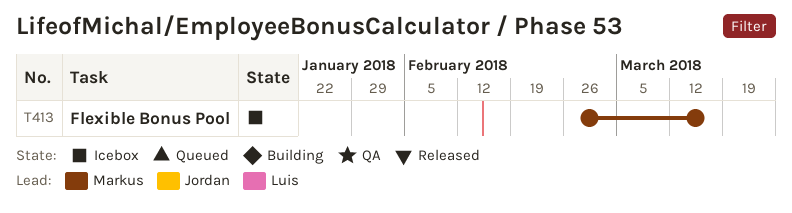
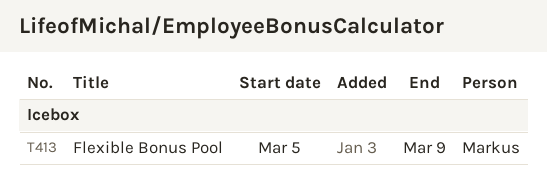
T413, start: Feb 26 -> Mar 5
T413, due: Mar 16 -> Mar 9

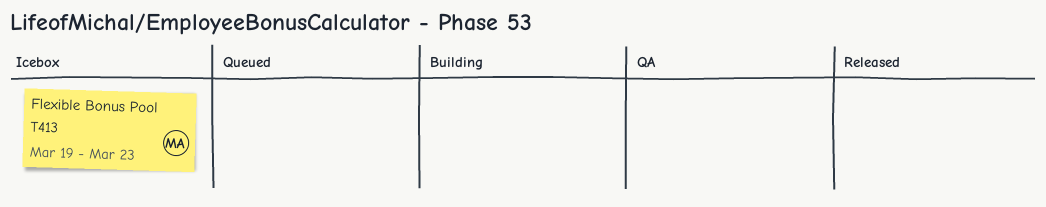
T413, start: Mar 5 -> Mar 19
T413, due: Mar 9 -> Mar 23

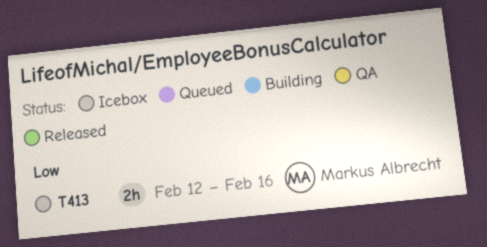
T413, start: Mar 19 -> Feb 12
T413, due: Mar 23 -> Feb 16

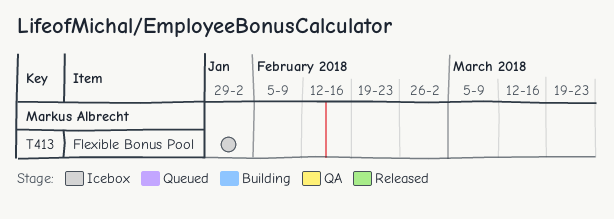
T413, start: Feb 12 -> Jan 29
T413, due: Feb 16 -> Feb 2

